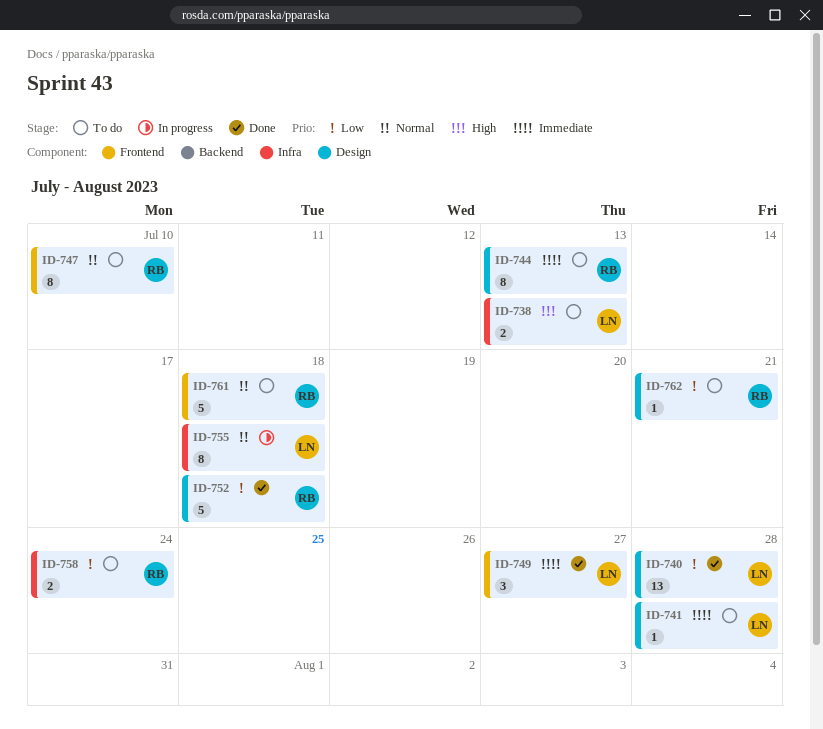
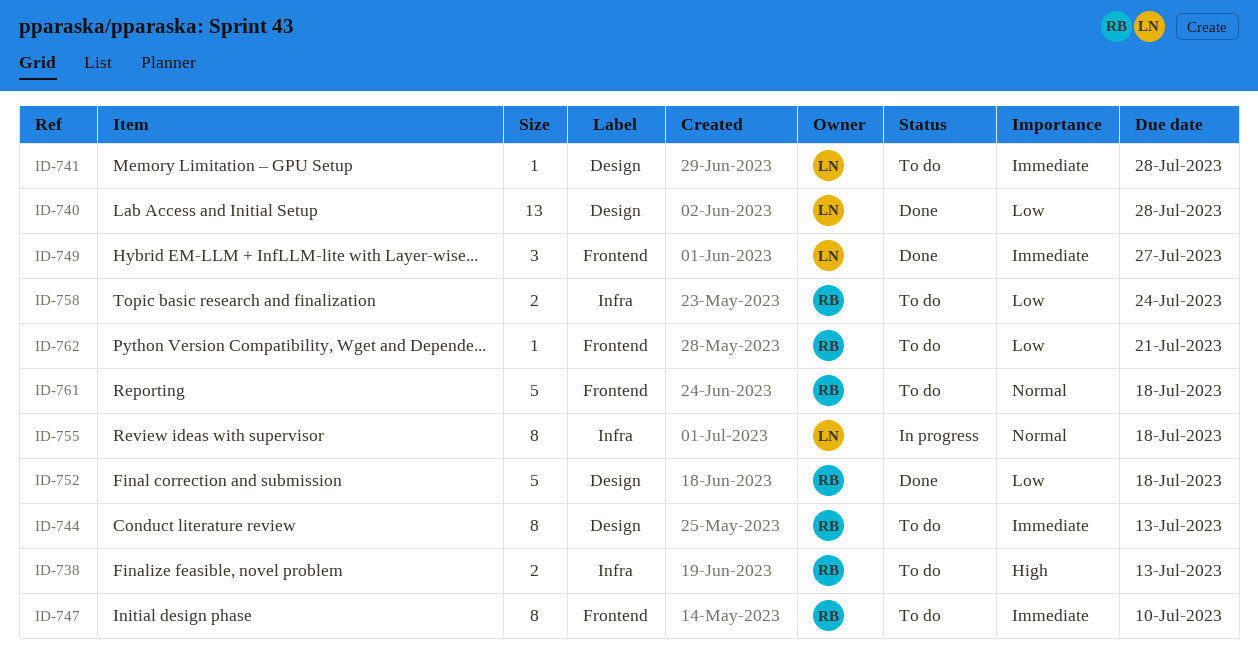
ID-738, owner: LN -> RB
ID-747, priority: Normal -> Immediate
ID-762, label: Design -> Frontend

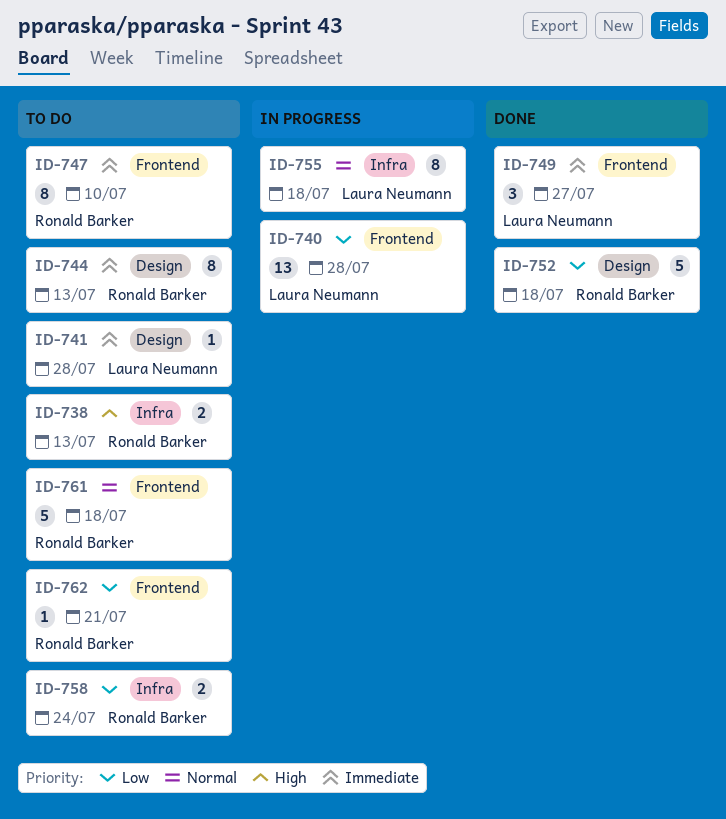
ID-740, status: Done -> In progress
ID-740, label: Design -> Frontend

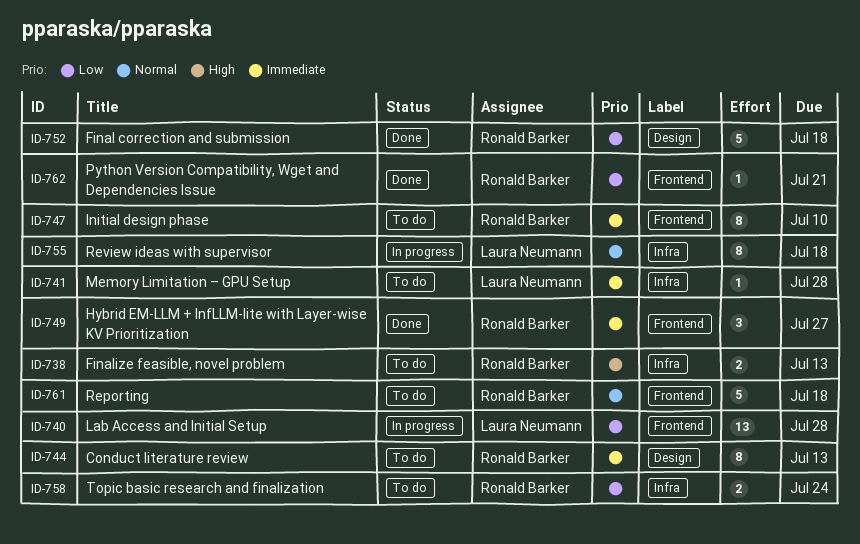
ID-741, label: Design -> Infra
ID-749, owner: Laura Neumann -> Ronald Barker
ID-762, status: To do -> Done

